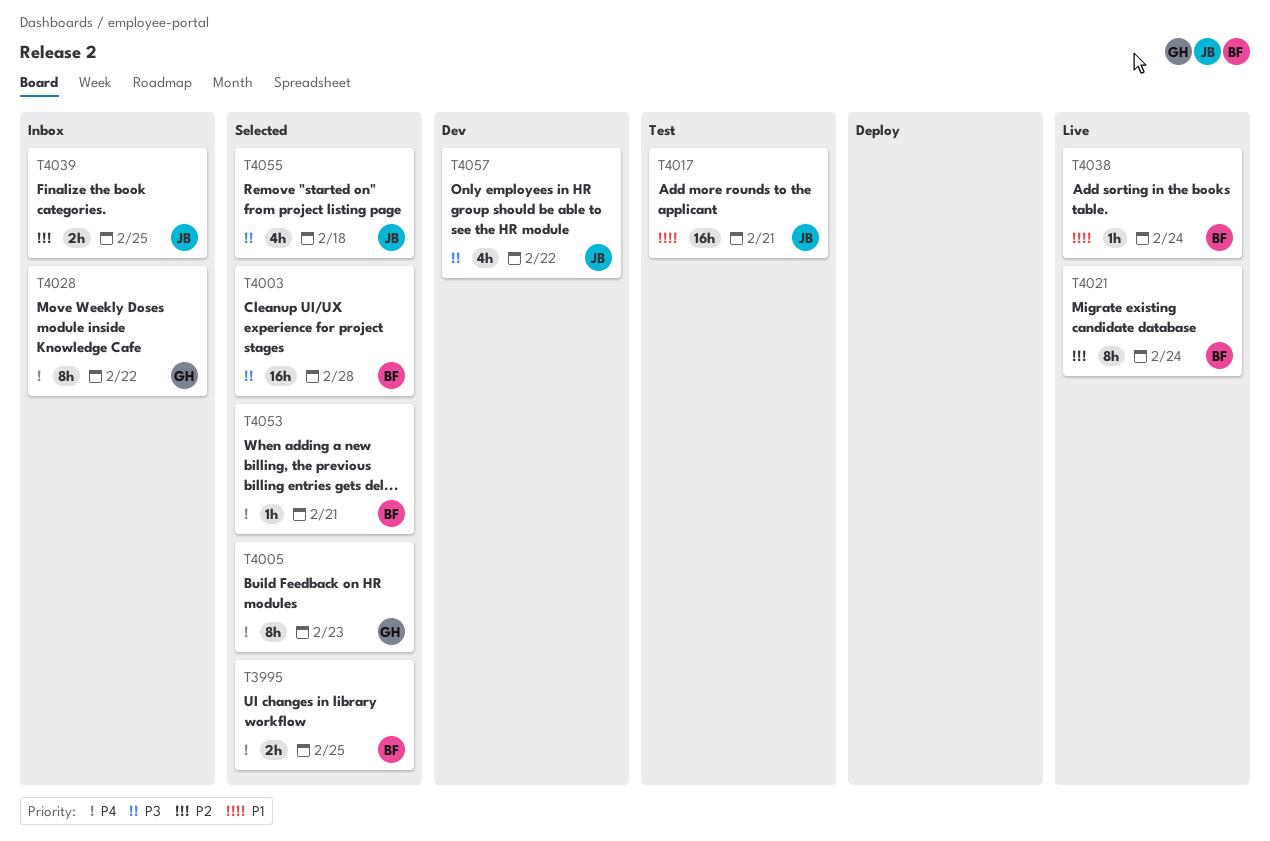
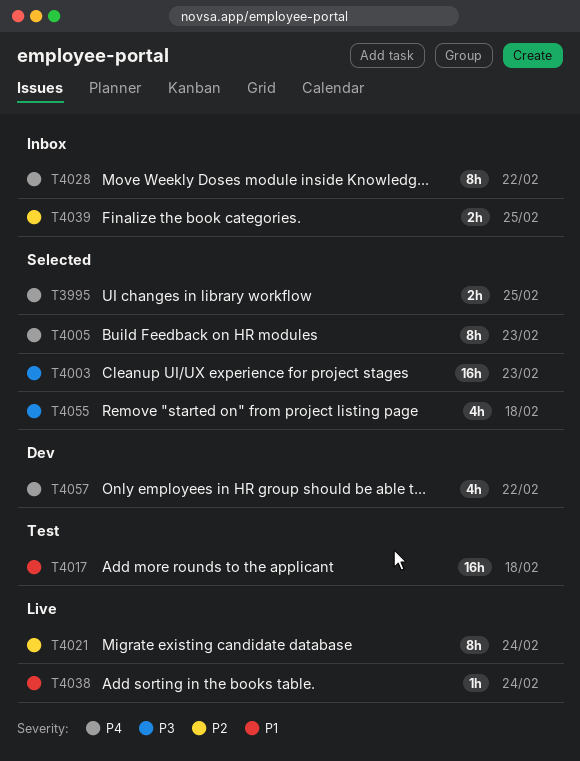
T4003, due: Feb 28 -> Feb 23
T4017, due: Feb 21 -> Feb 18
T4053: present -> none
T4057, priority: P3 -> P4

